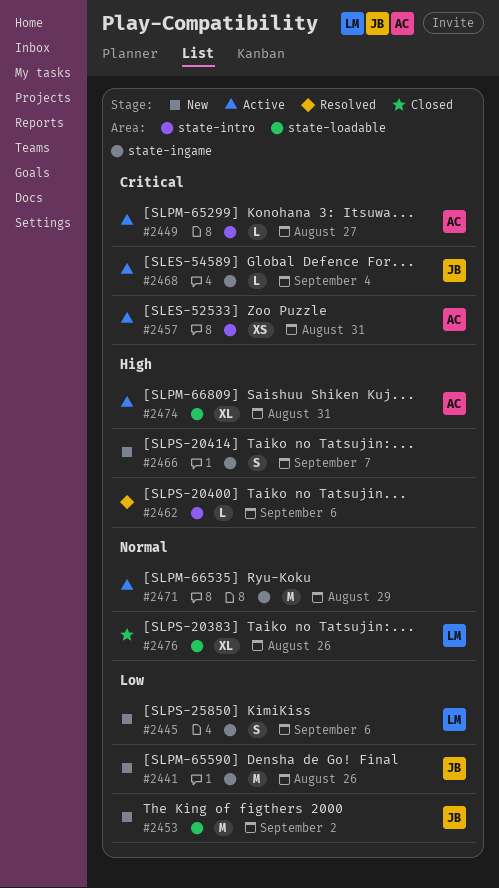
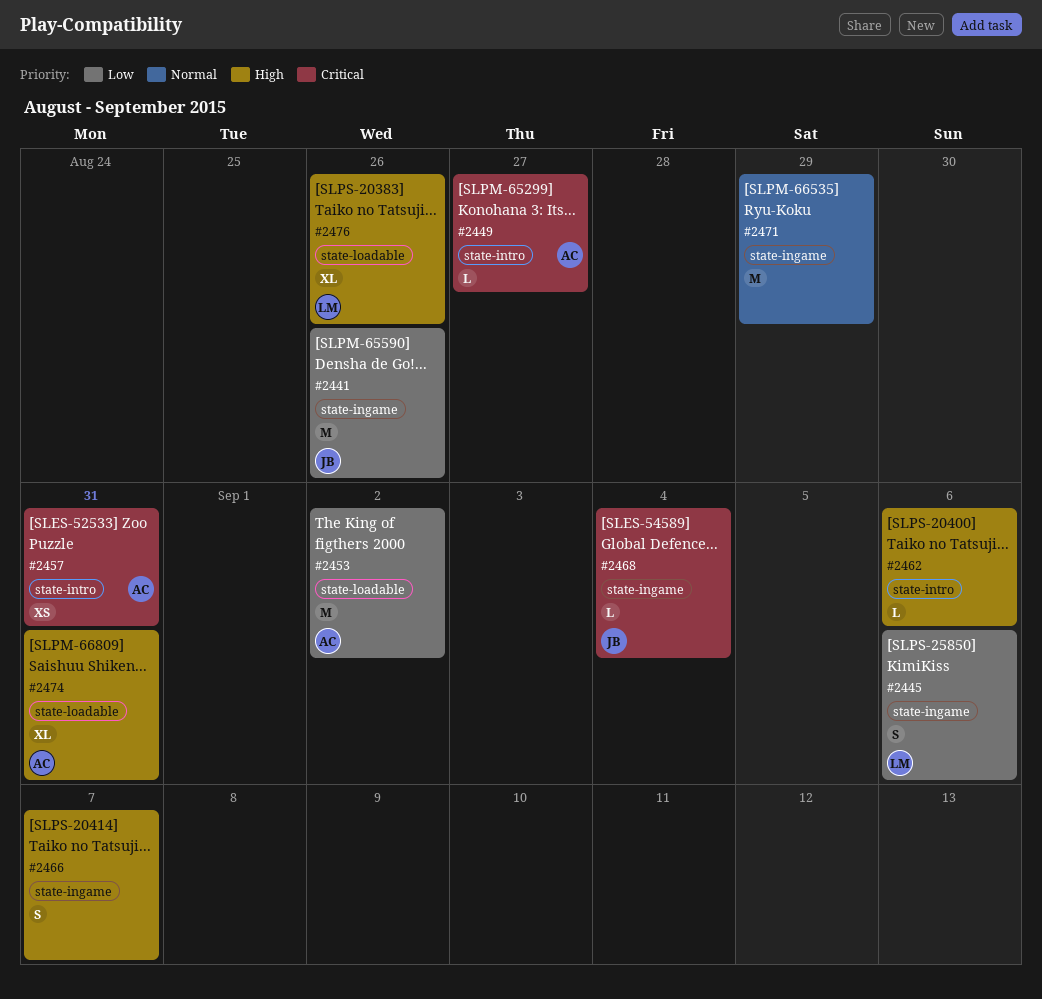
#2453, owner: JB -> AC
#2476, priority: Normal -> High

